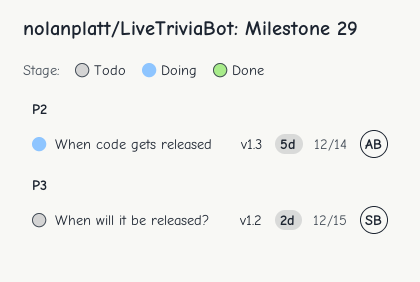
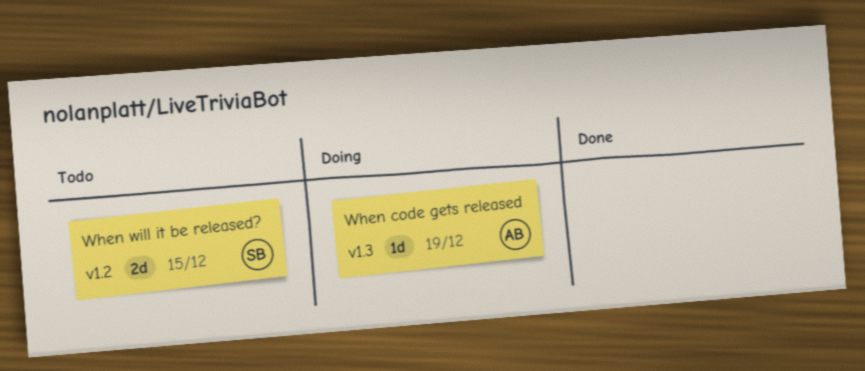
When code gets released, estimate: 5d -> 1d
When code gets released, due: Dec 14 -> Dec 19

